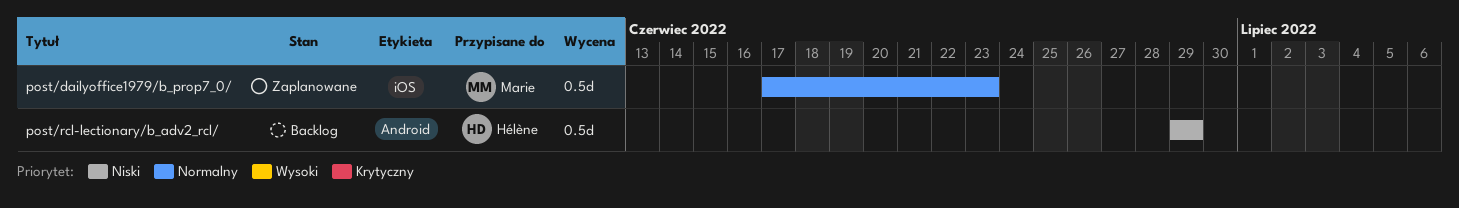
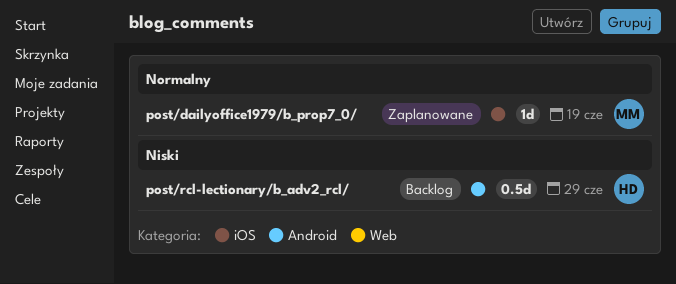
post/dailyoffice1979/b_prop7_0/, estimate: 0.5d -> 1d
post/dailyoffice1979/b_prop7_0/, due: Jun 23 -> Jun 19

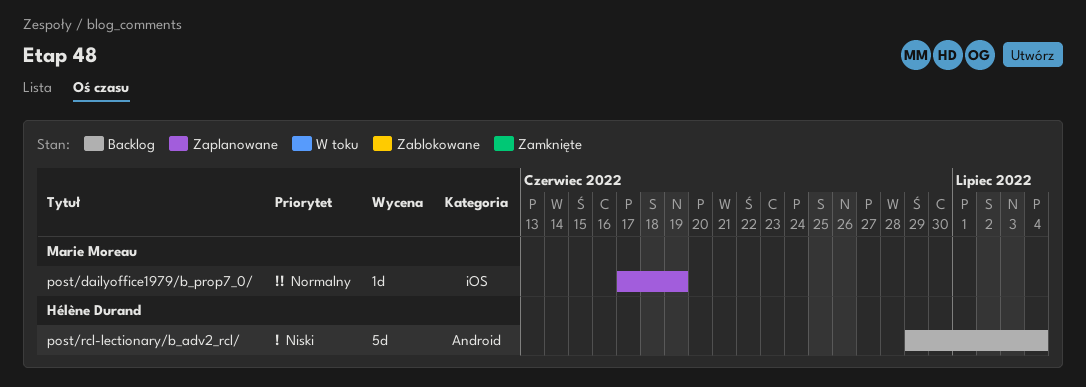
post/rcl-lectionary/b_adv2_rcl/, estimate: 0.5d -> 5d
post/rcl-lectionary/b_adv2_rcl/, due: Jun 29 -> Jul 4

